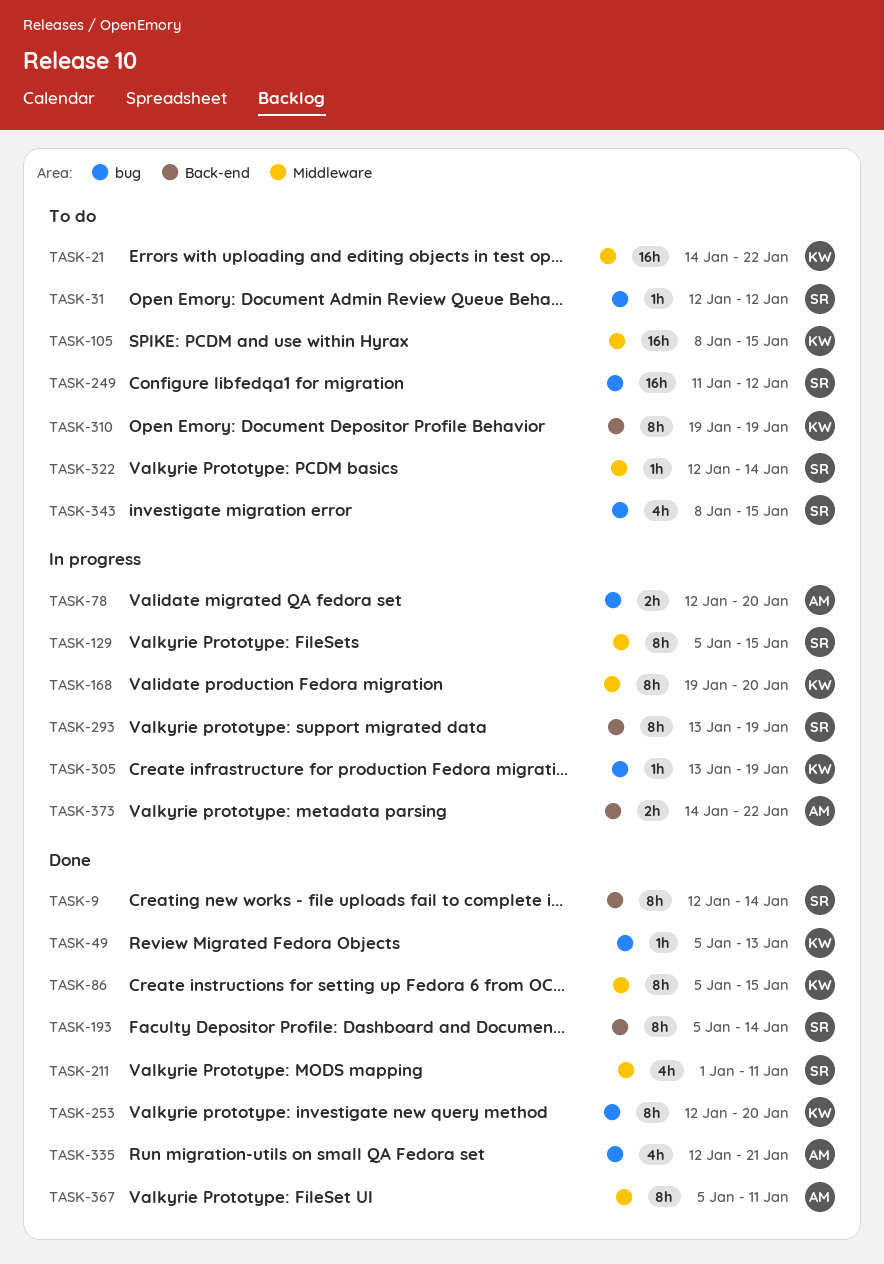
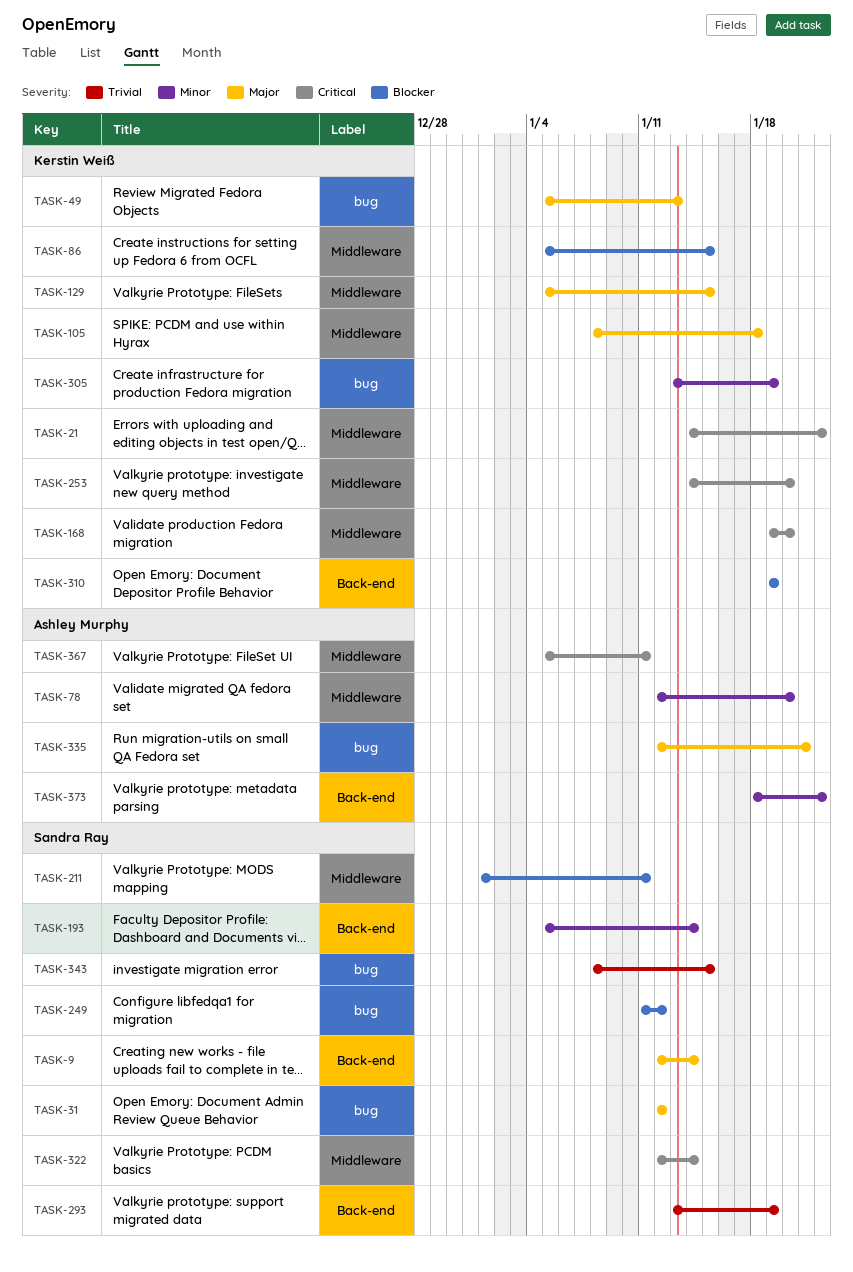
TASK-78, label: bug -> Middleware
TASK-105, due: Jan 15 -> Jan 18
TASK-129, owner: Sandra Ray -> Kerstin Weiß
TASK-253, label: bug -> Middleware
TASK-253, start: Jan 12 -> Jan 14
TASK-373, start: Jan 14 -> Jan 18

